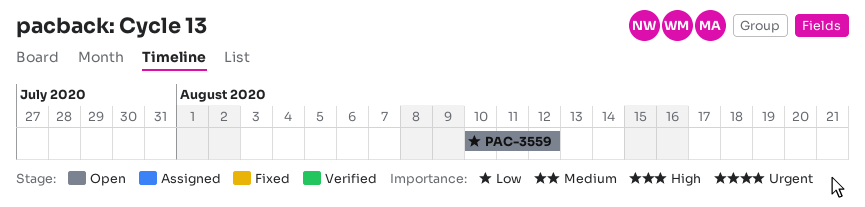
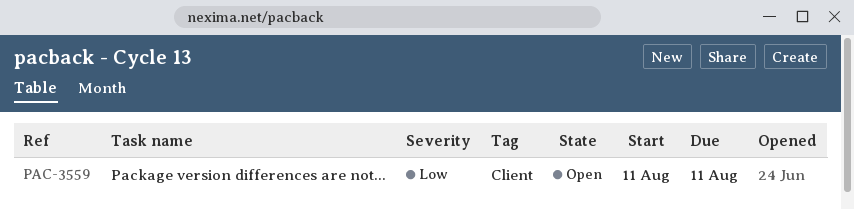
PAC-3559, start: Aug 10 -> Aug 11
PAC-3559, due: Aug 12 -> Aug 11

